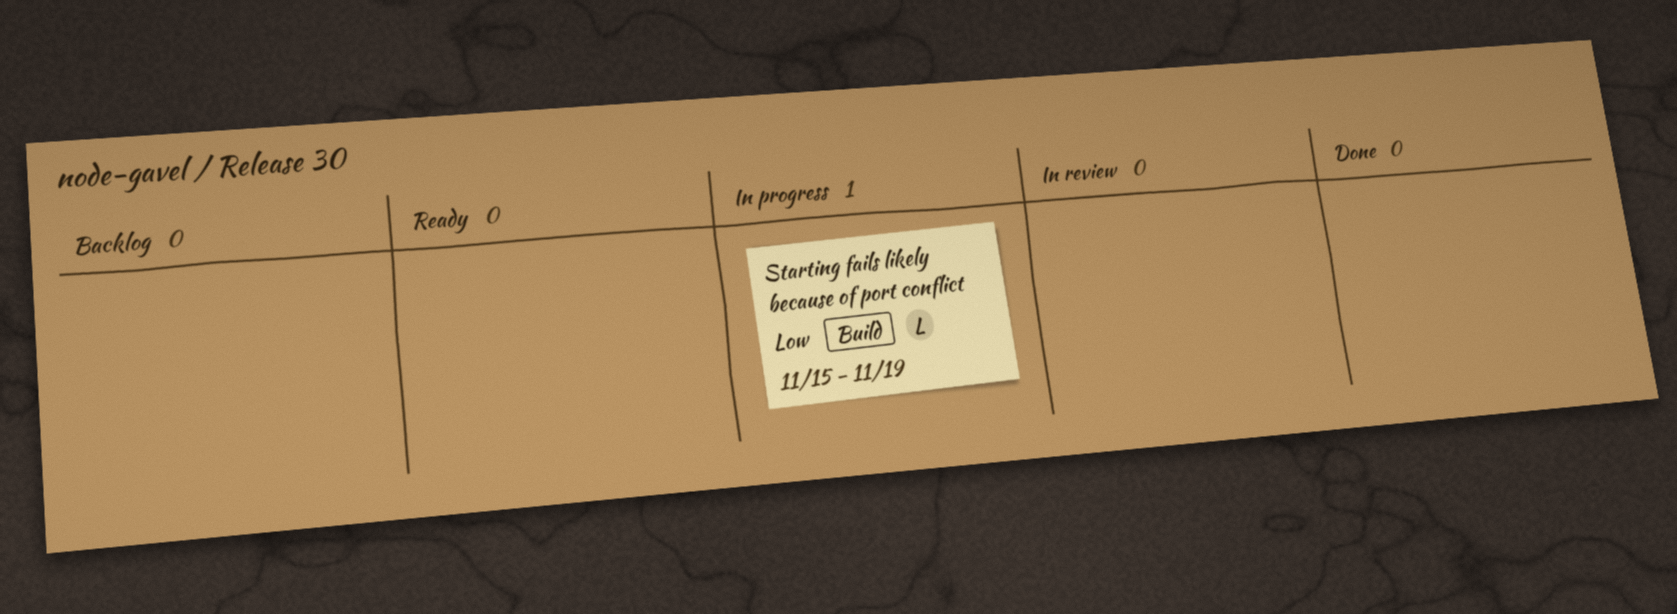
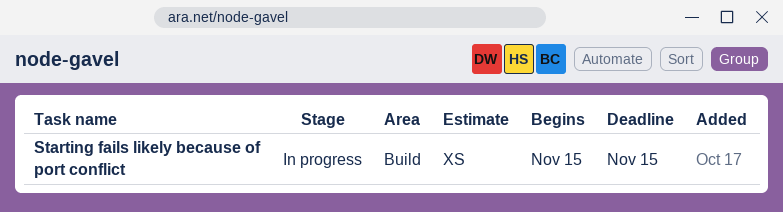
Starting fails likely because of port conflict, estimate: L -> XS
Starting fails likely because of port conflict, due: Nov 19 -> Nov 15

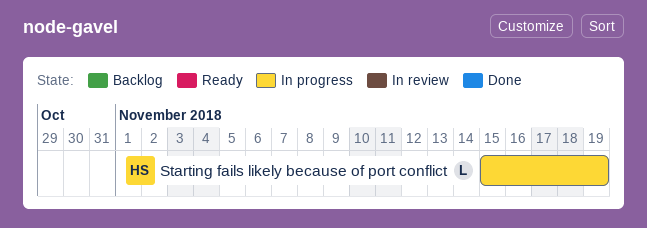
Starting fails likely because of port conflict, estimate: XS -> L
Starting fails likely because of port conflict, due: Nov 15 -> Nov 19

